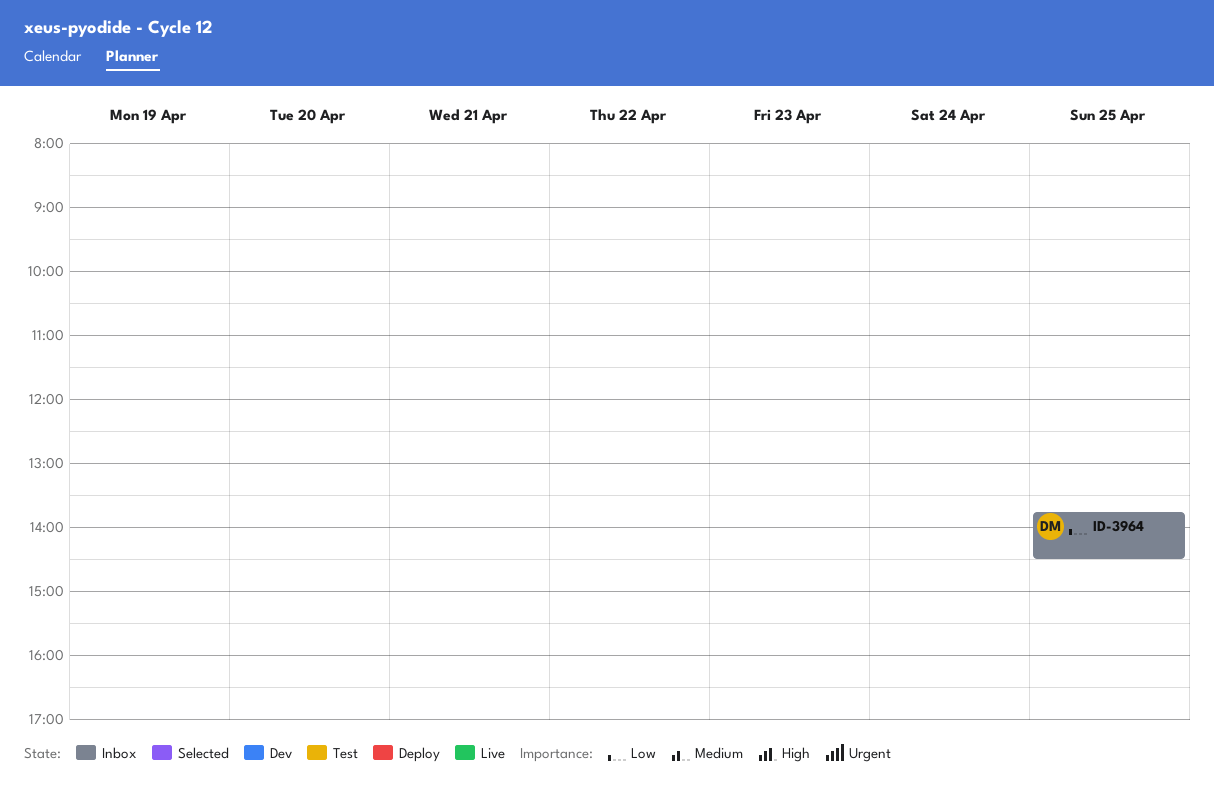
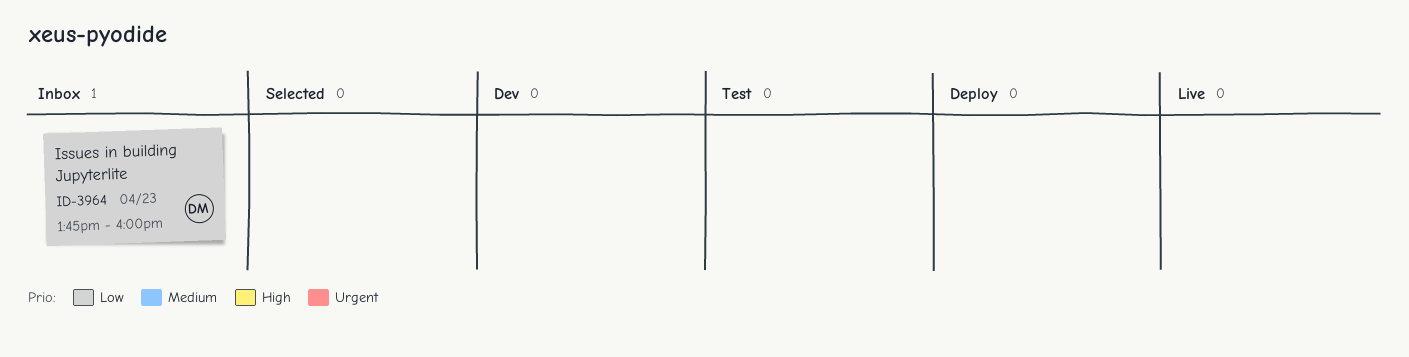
ID-3964, day: Apr 25 -> Apr 23
ID-3964, ends: 14:30 -> 16:00

